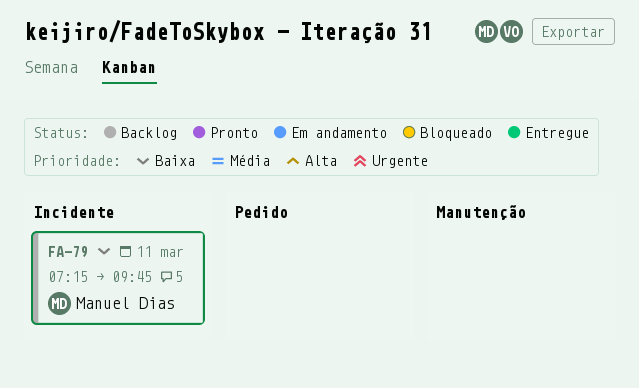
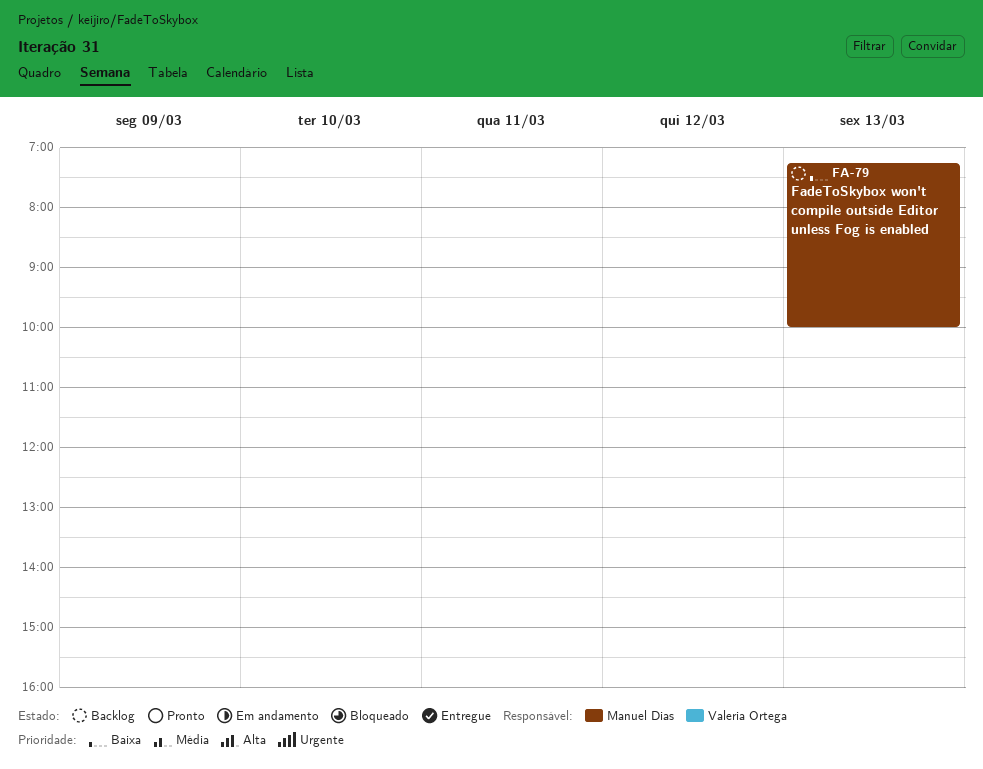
FA-79, day: Mar 11 -> Mar 13
FA-79, ends: 09:45 -> 10:00

